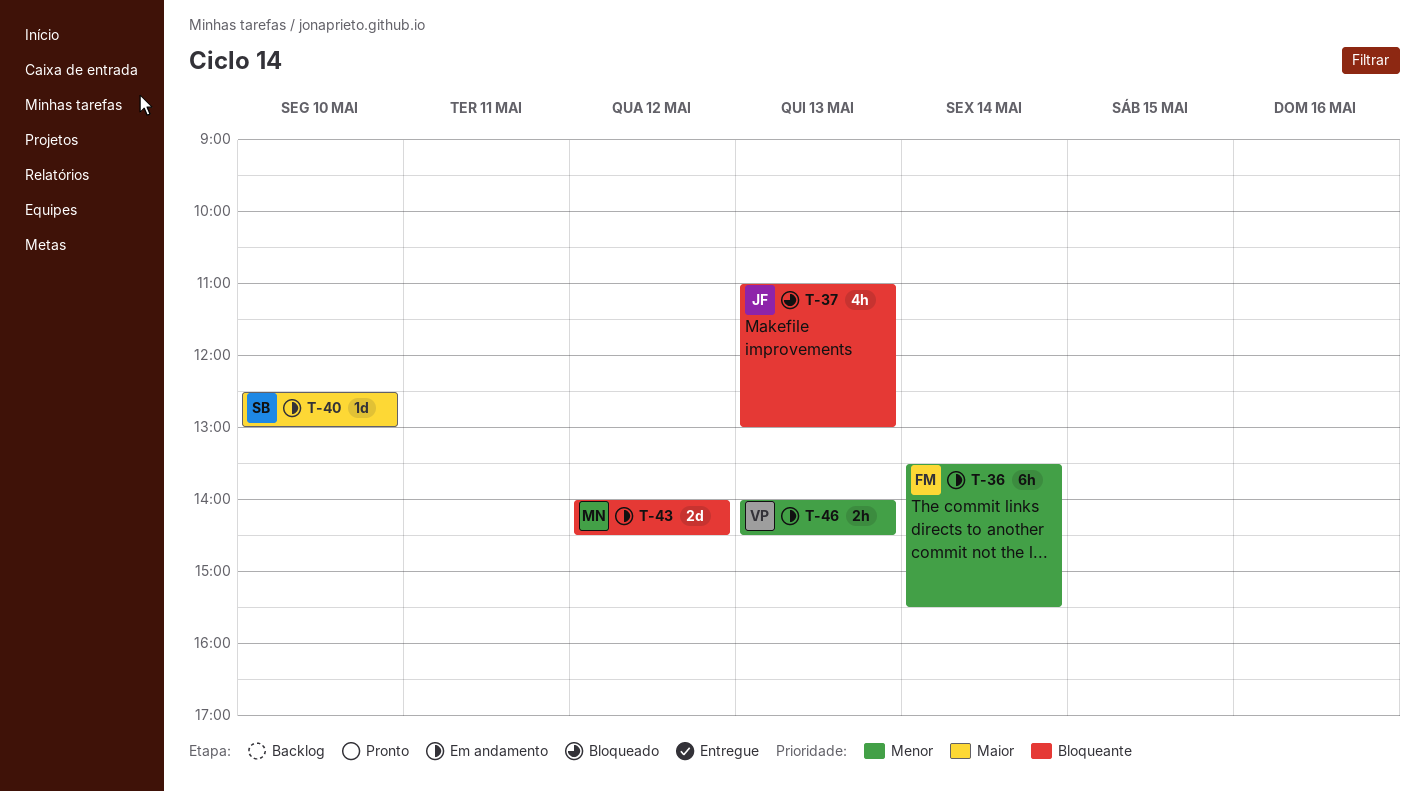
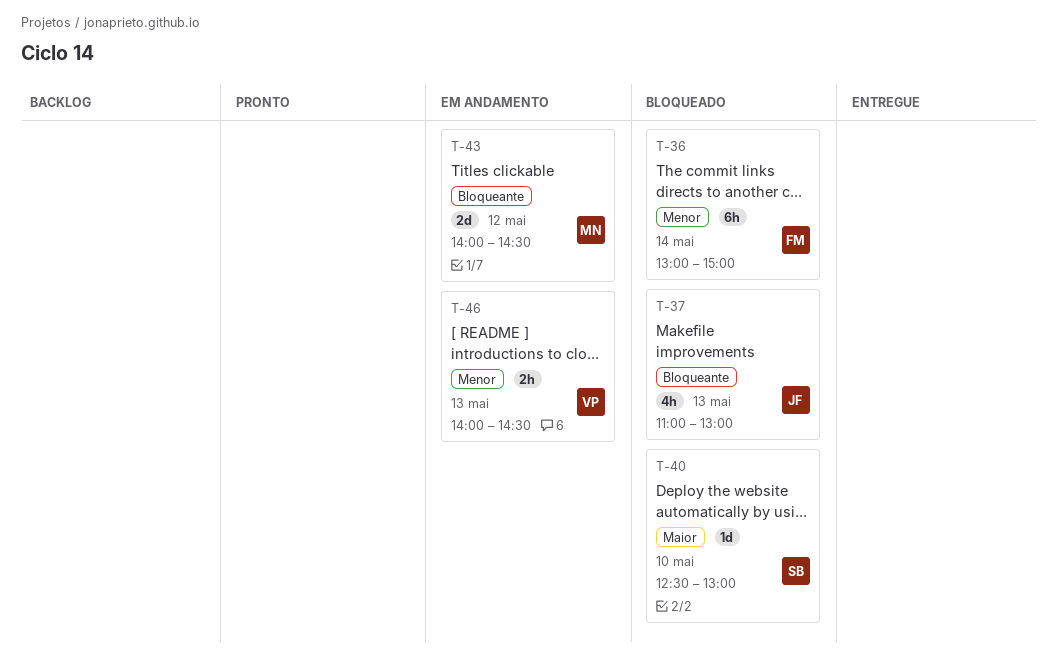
T-36, status: Em andamento -> Bloqueado
T-36, begins: 13:30 -> 13:00
T-36, ends: 15:30 -> 15:00
T-40, status: Em andamento -> Bloqueado

